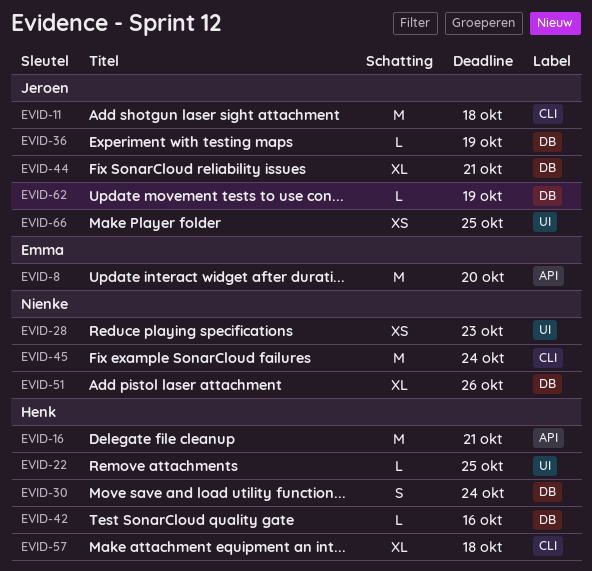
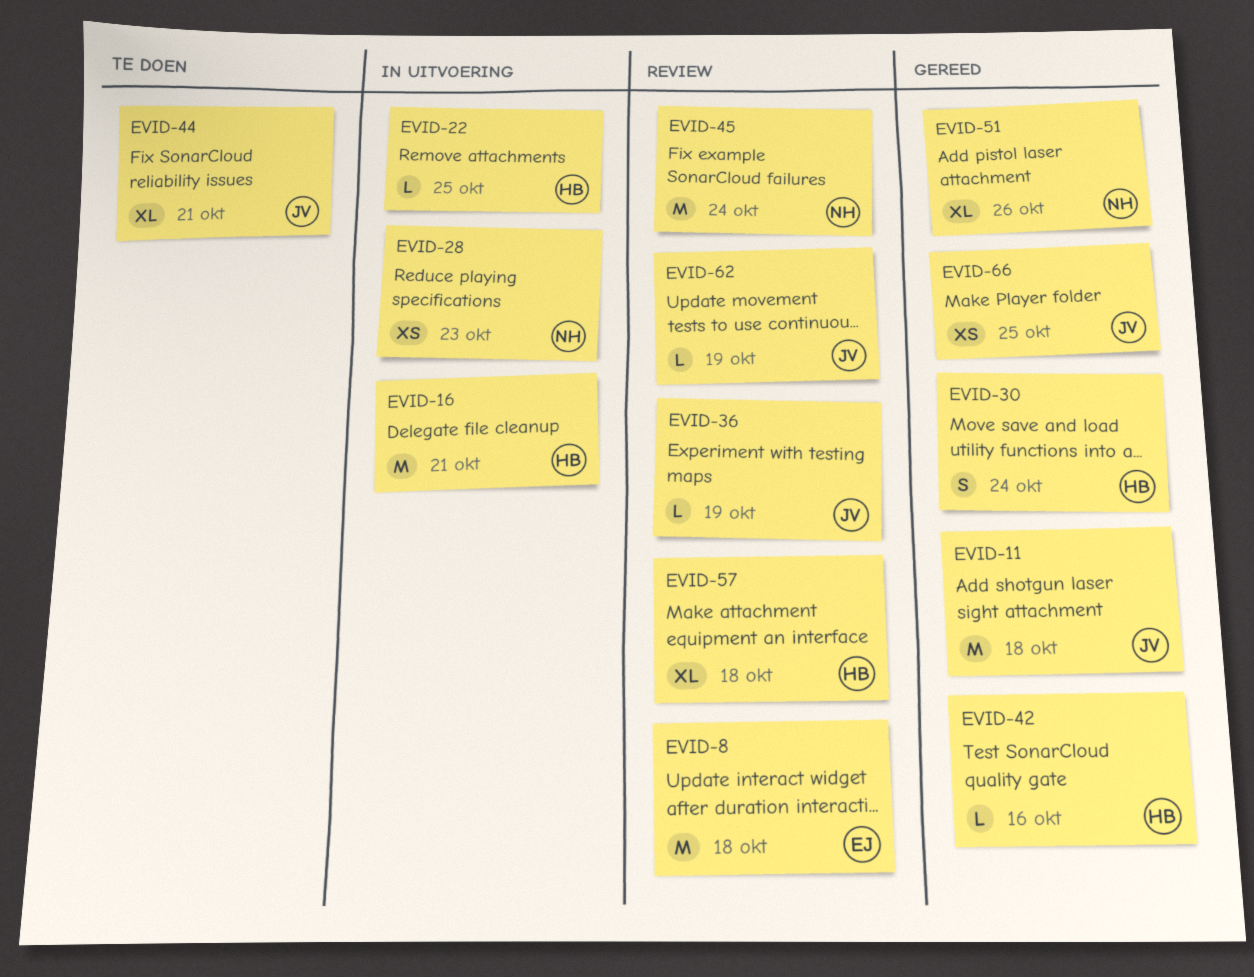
EVID-8, due: Oct 20 -> Oct 18

